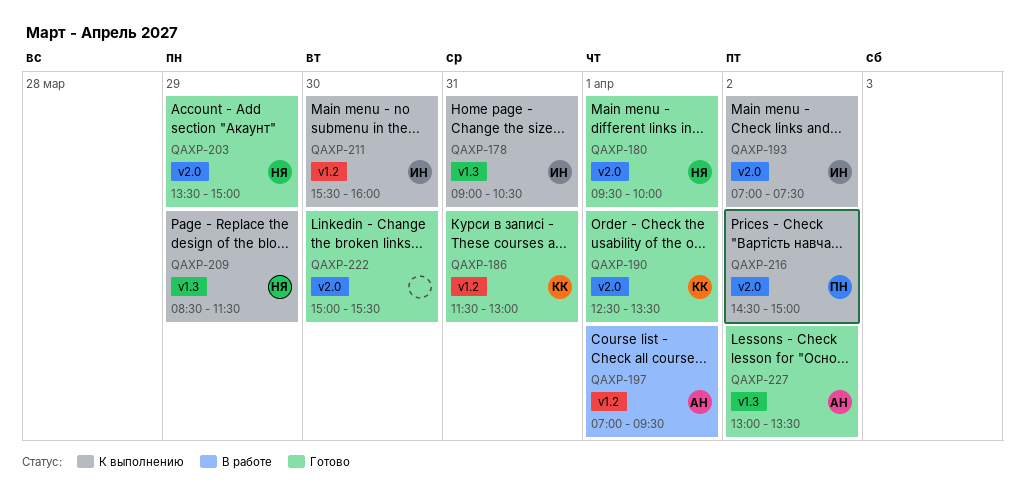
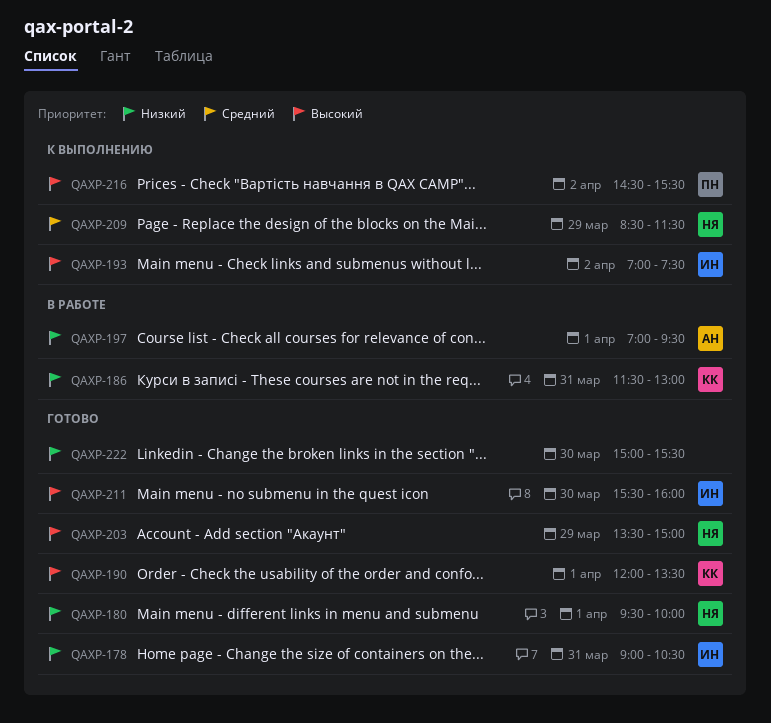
QAXP-178, status: К выполнению -> Готово
QAXP-186, status: Готово -> В работе
QAXP-190, begins: 12:30 -> 12:00
QAXP-211, status: К выполнению -> Готово
QAXP-216, ends: 15:00 -> 15:30
QAXP-227: present -> none

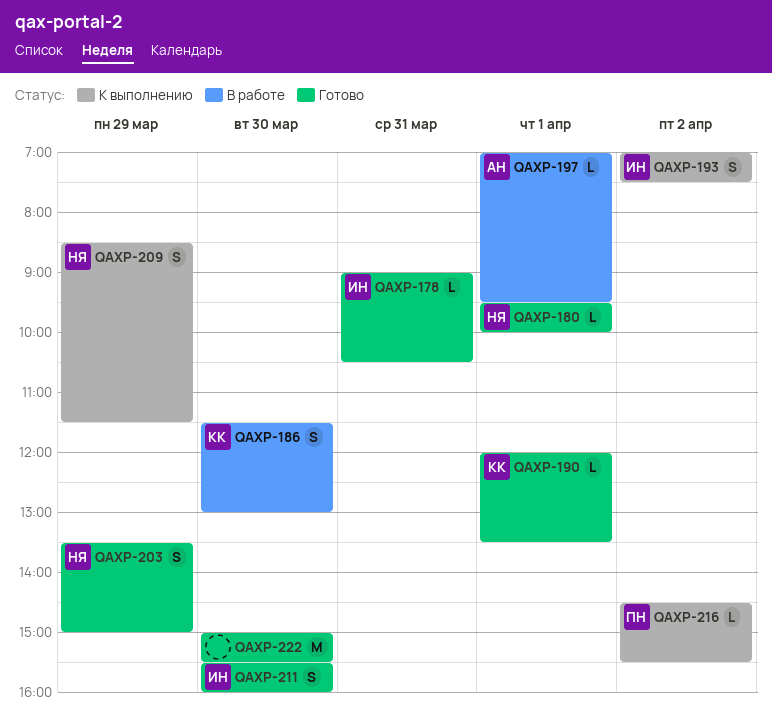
QAXP-186, day: Mar 31 -> Mar 30

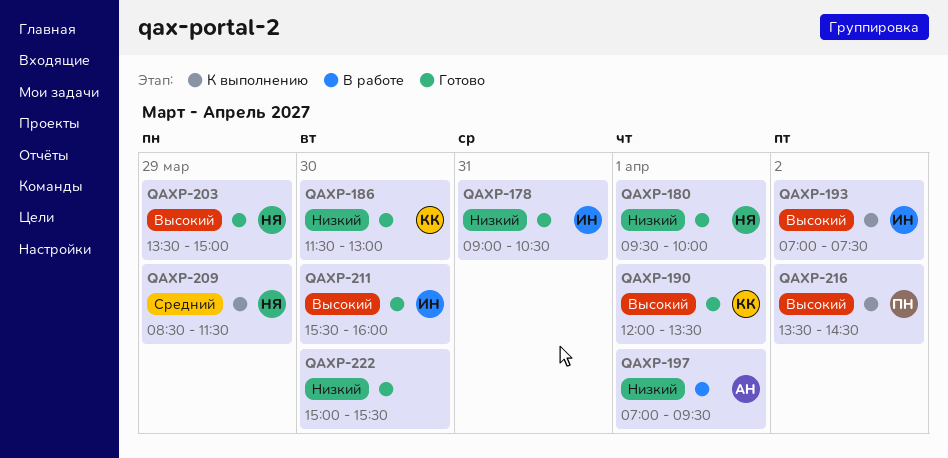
QAXP-186, status: В работе -> Готово
QAXP-216, begins: 14:30 -> 13:30
QAXP-216, ends: 15:30 -> 14:30

